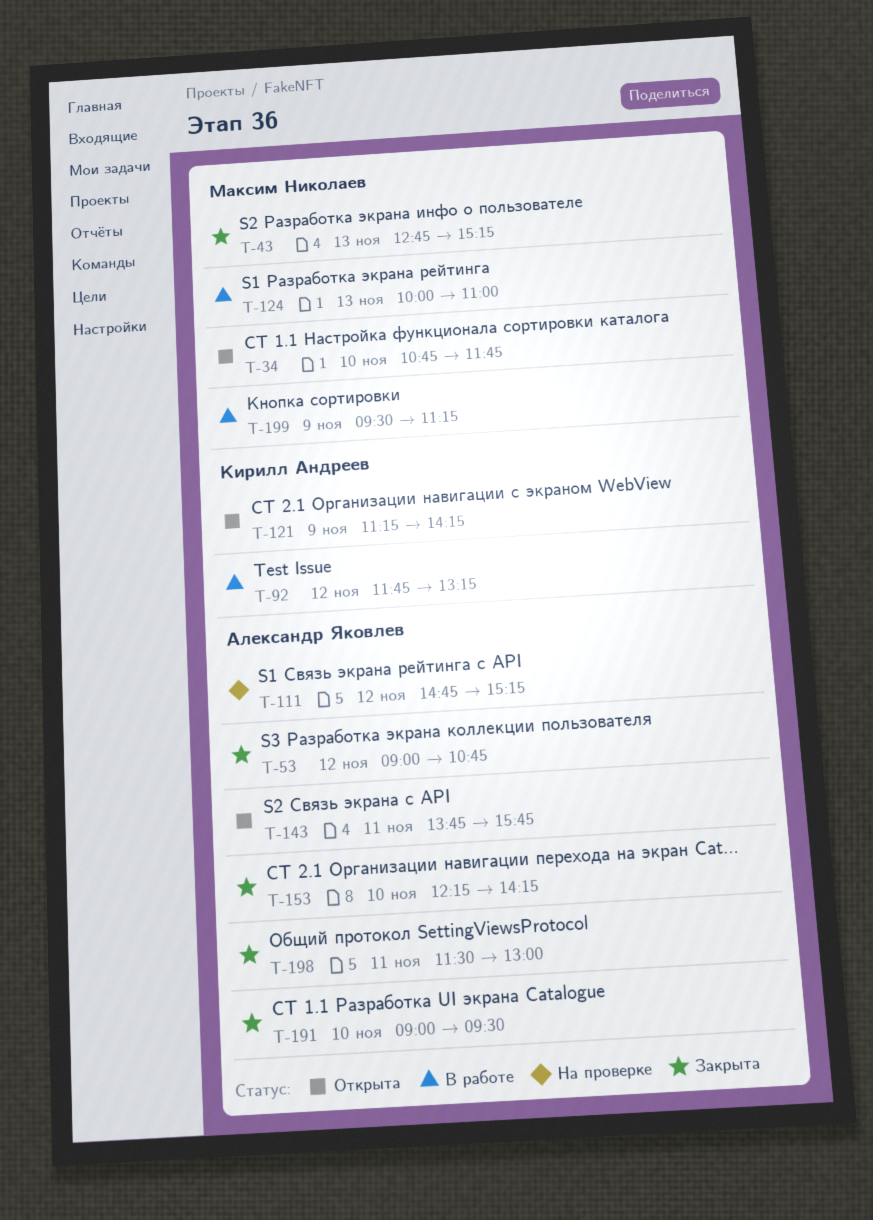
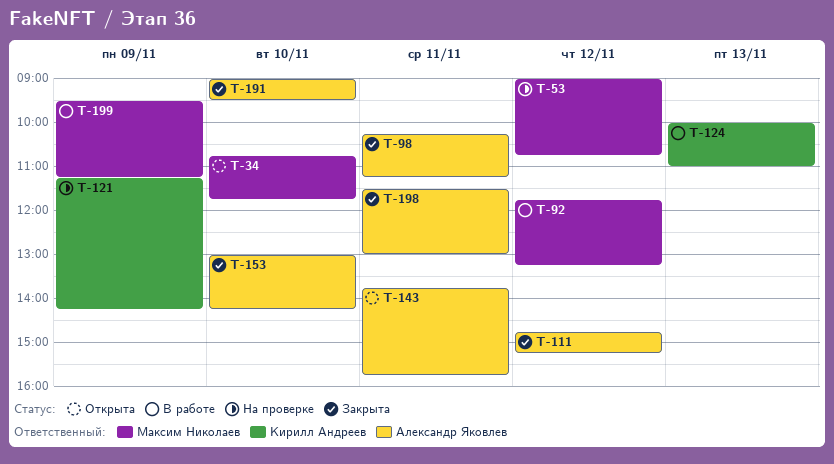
T-43: present -> none
T-53, status: Закрыта -> На проверке
T-53, owner: Александр Яковлев -> Максим Николаев
T-92, owner: Кирилл Андреев -> Максим Николаев
T-98: none -> present
T-111, status: На проверке -> Закрыта
T-121, status: Открыта -> На проверке
T-124, owner: Максим Николаев -> Кирилл Андреев
T-153, begins: 12:15 -> 13:00

